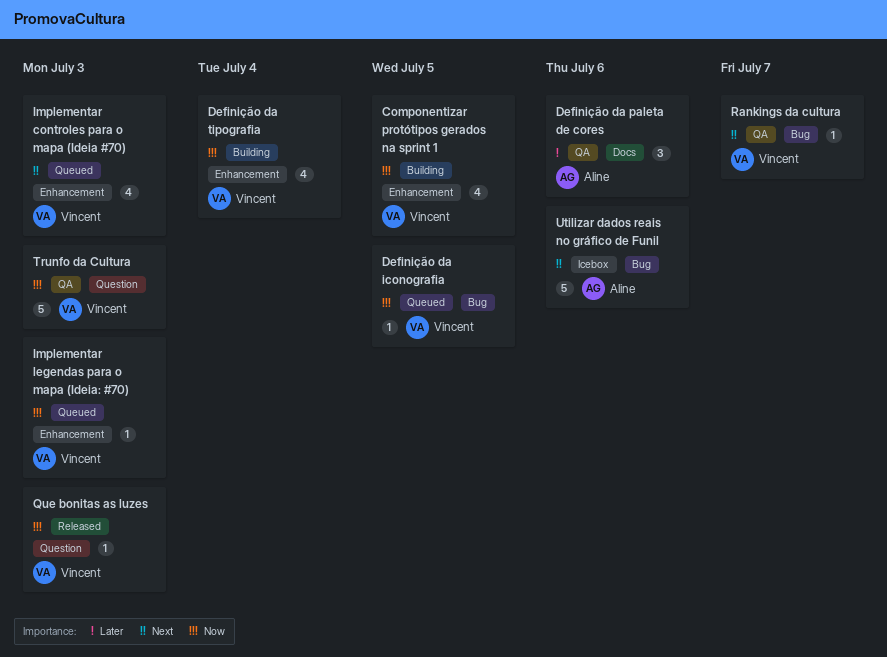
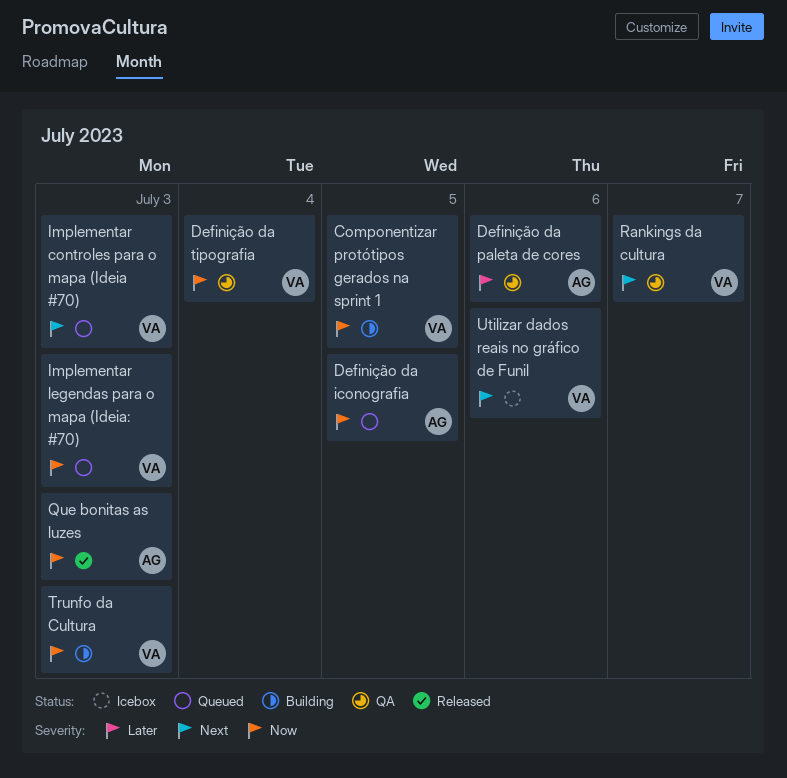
Definição da iconografia, owner: Vincent -> Aline
Definição da tipografia, status: Building -> QA
Que bonitas as luzes, owner: Vincent -> Aline
Trunfo da Cultura, status: QA -> Building
Utilizar dados reais no gráfico de Funil, owner: Aline -> Vincent

